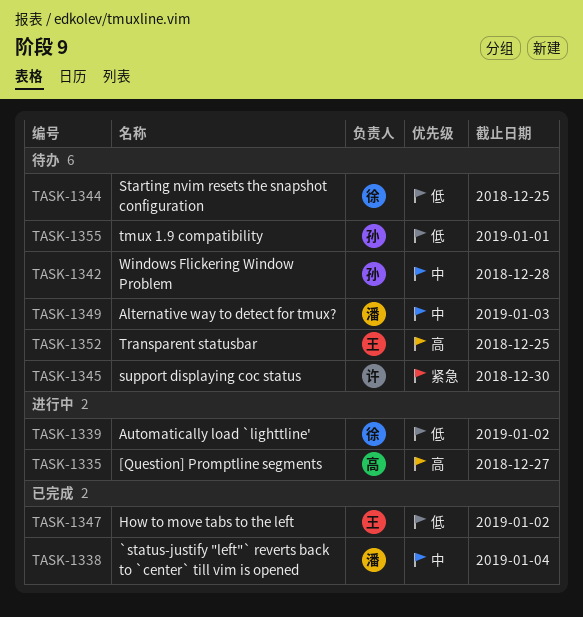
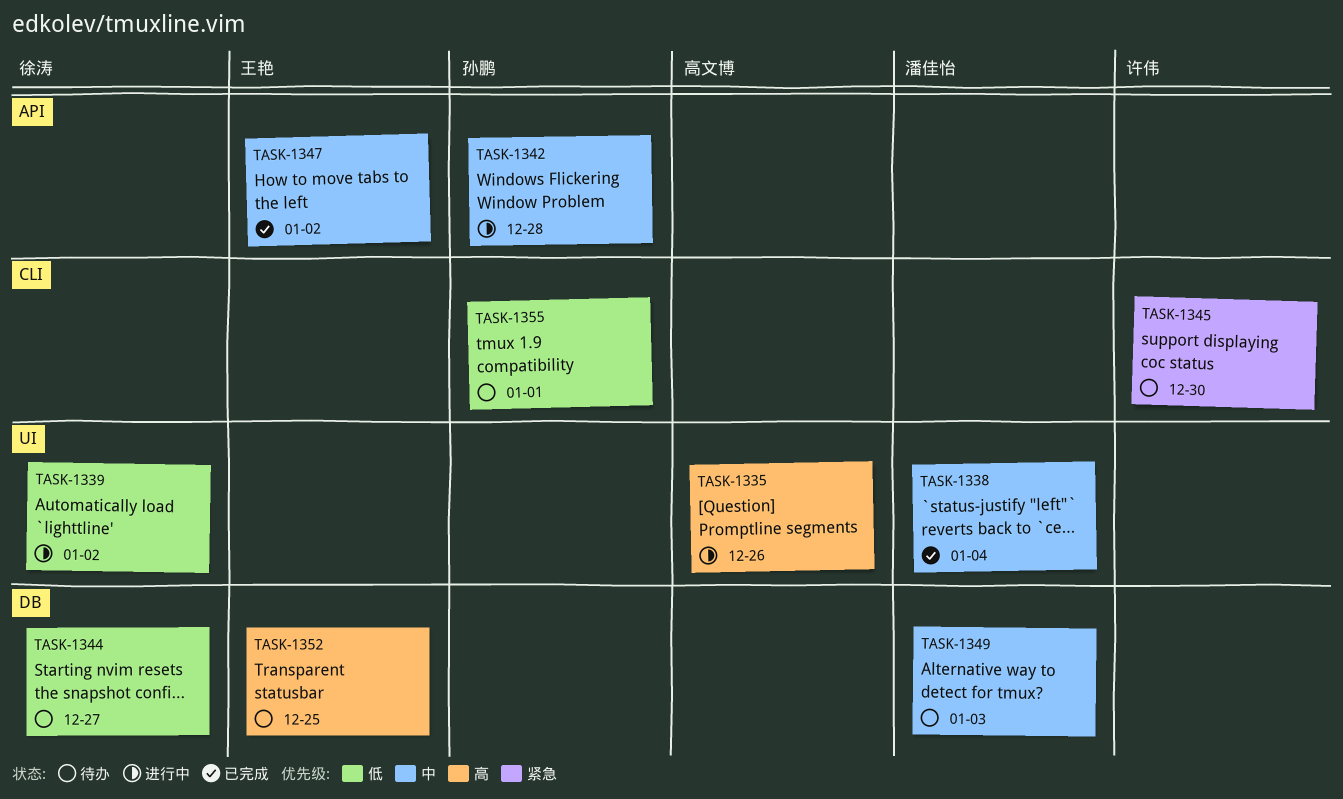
TASK-1335, due: Dec 27 -> Dec 26
TASK-1342, status: 待办 -> 进行中
TASK-1344, due: Dec 25 -> Dec 27
TASK-1347, priority: 低 -> 中

